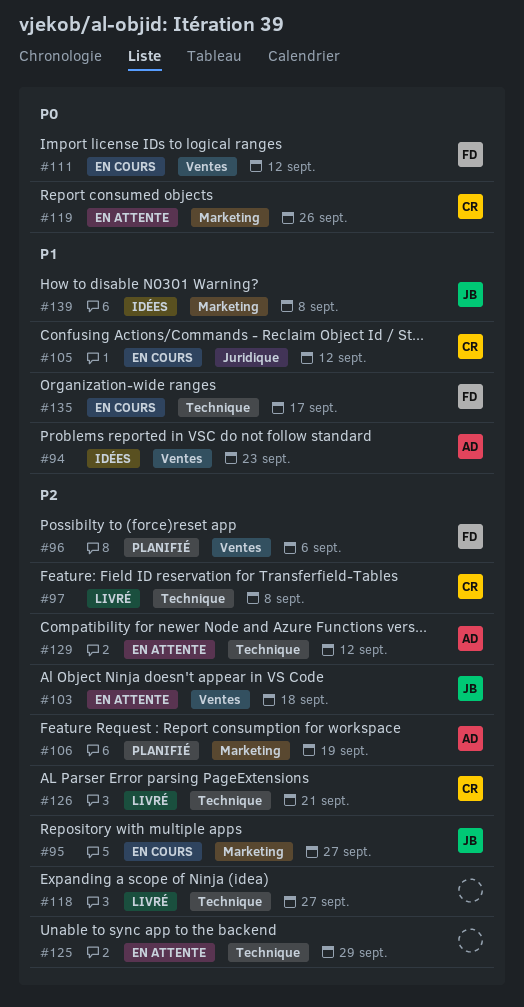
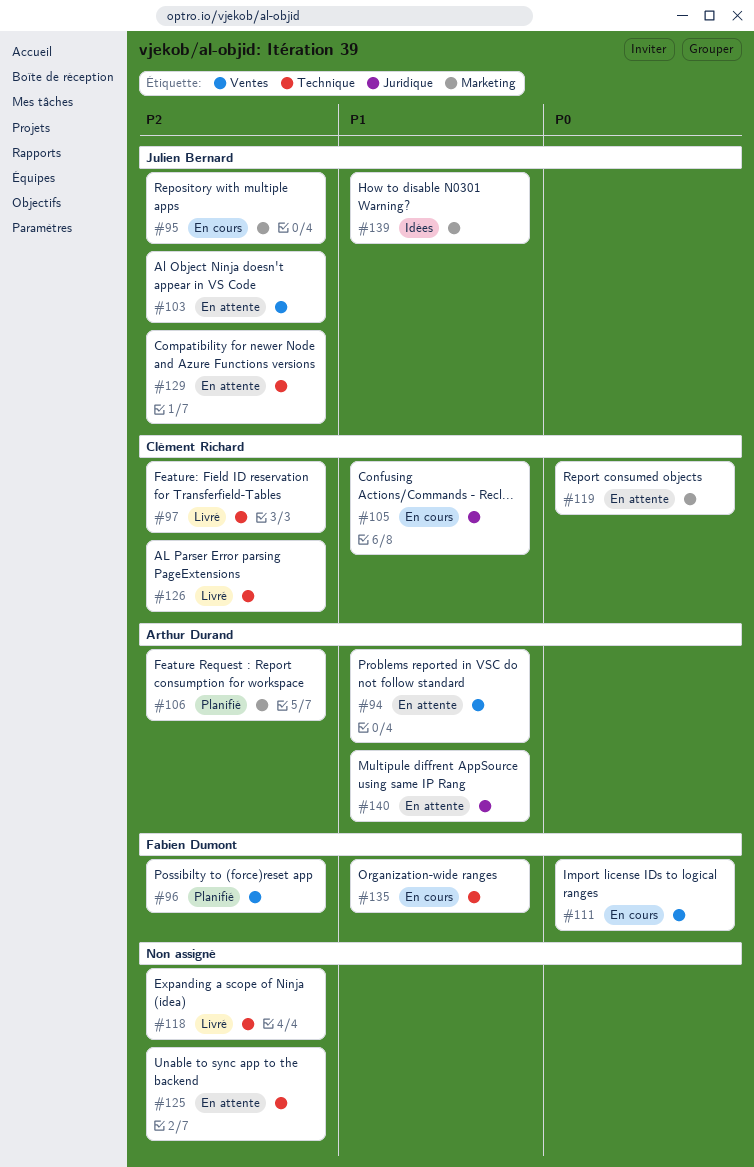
#94, status: Idées -> En attente
#129, owner: Arthur Durand -> Julien Bernard
#140: none -> present

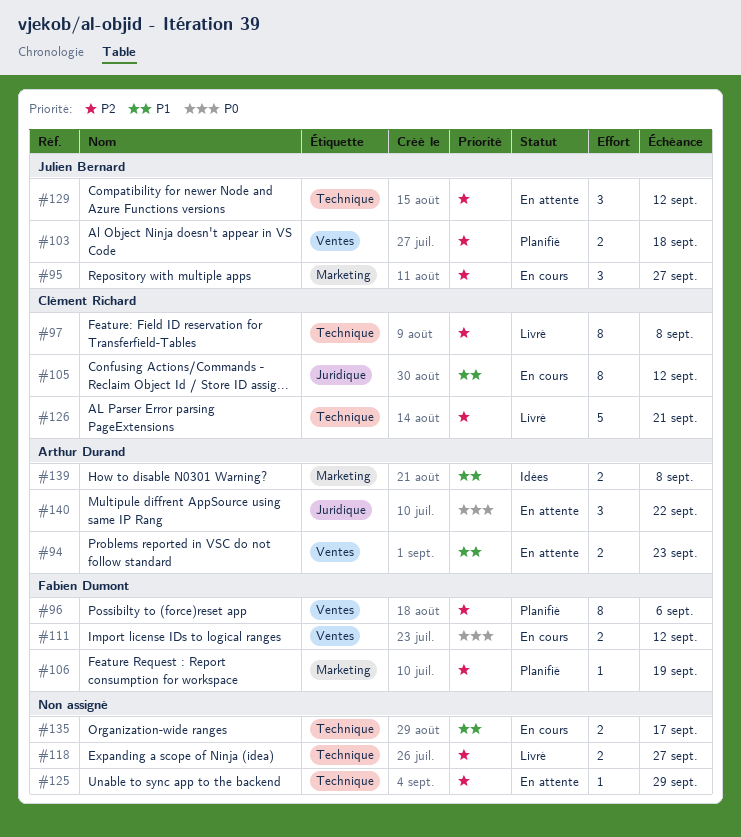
#103, status: En attente -> Planifié
#106, owner: Arthur Durand -> Fabien Dumont
#119: present -> none
#135, owner: Fabien Dumont -> none
#139, owner: Julien Bernard -> Arthur Durand
#140, priority: P1 -> P0

